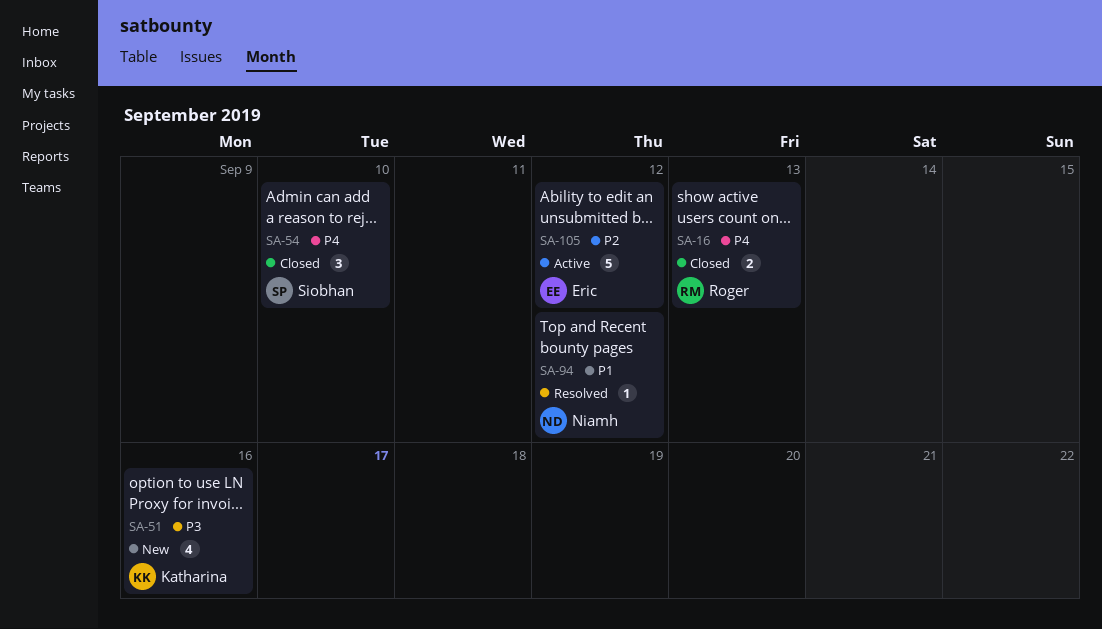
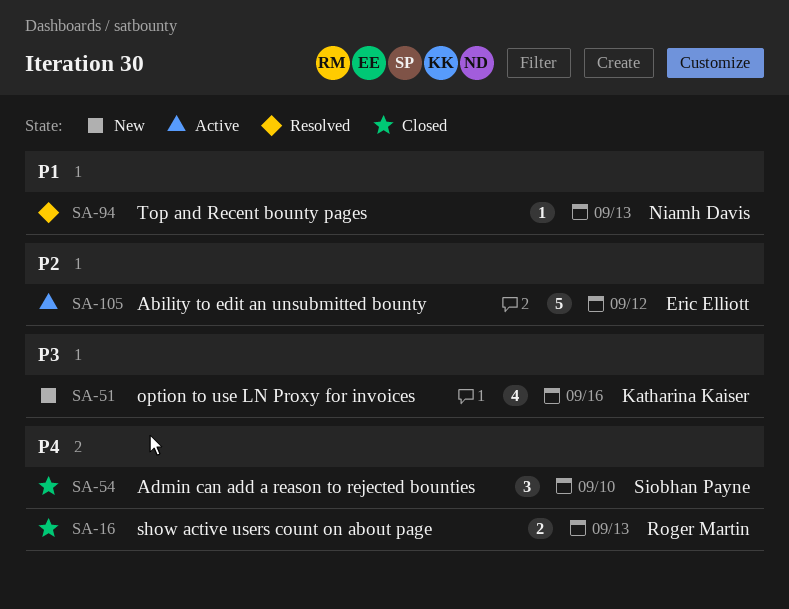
SA-94, due: Sep 12 -> Sep 13

